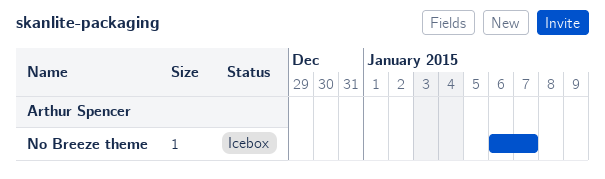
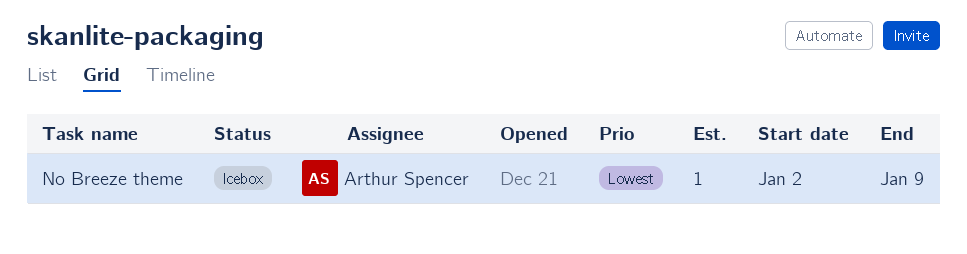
No Breeze theme, start: Jan 6 -> Jan 2
No Breeze theme, due: Jan 7 -> Jan 9

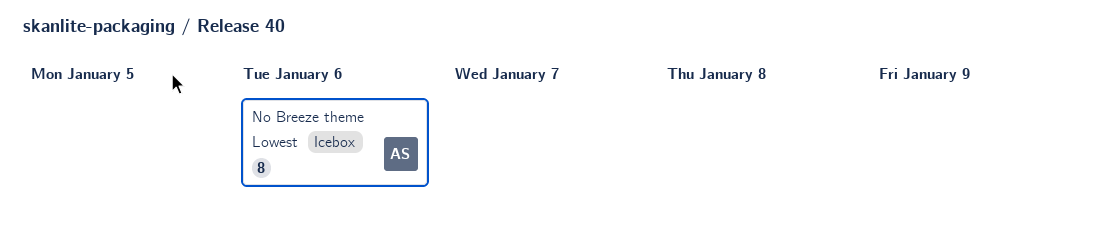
No Breeze theme, estimate: 1 -> 8
No Breeze theme, due: Jan 9 -> Jan 6

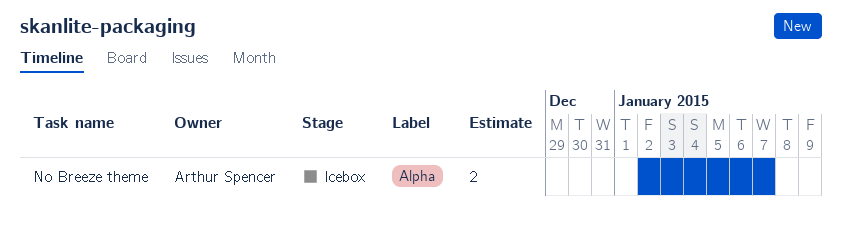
No Breeze theme, estimate: 8 -> 2
No Breeze theme, due: Jan 6 -> Jan 7

